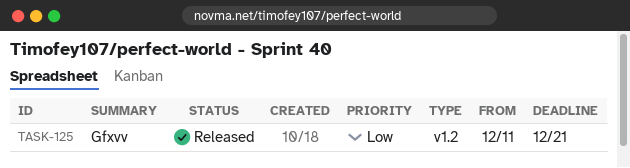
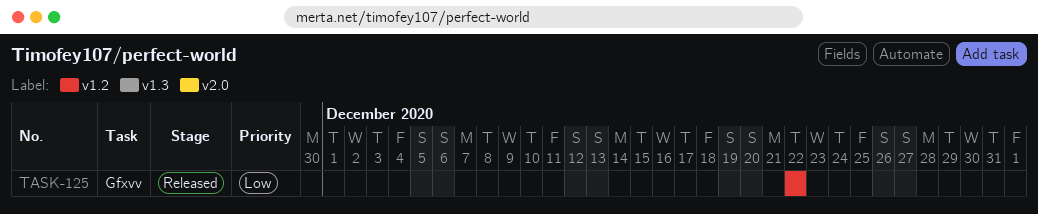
TASK-125, start: Dec 11 -> Dec 22
TASK-125, due: Dec 21 -> Dec 22

